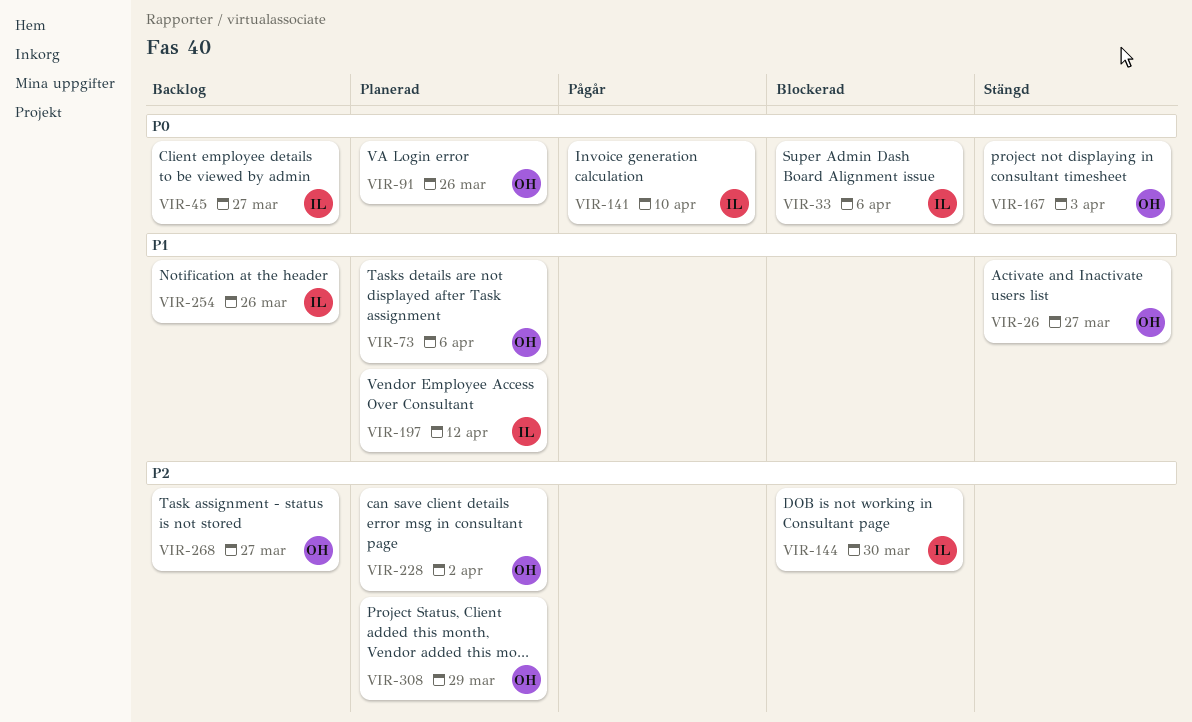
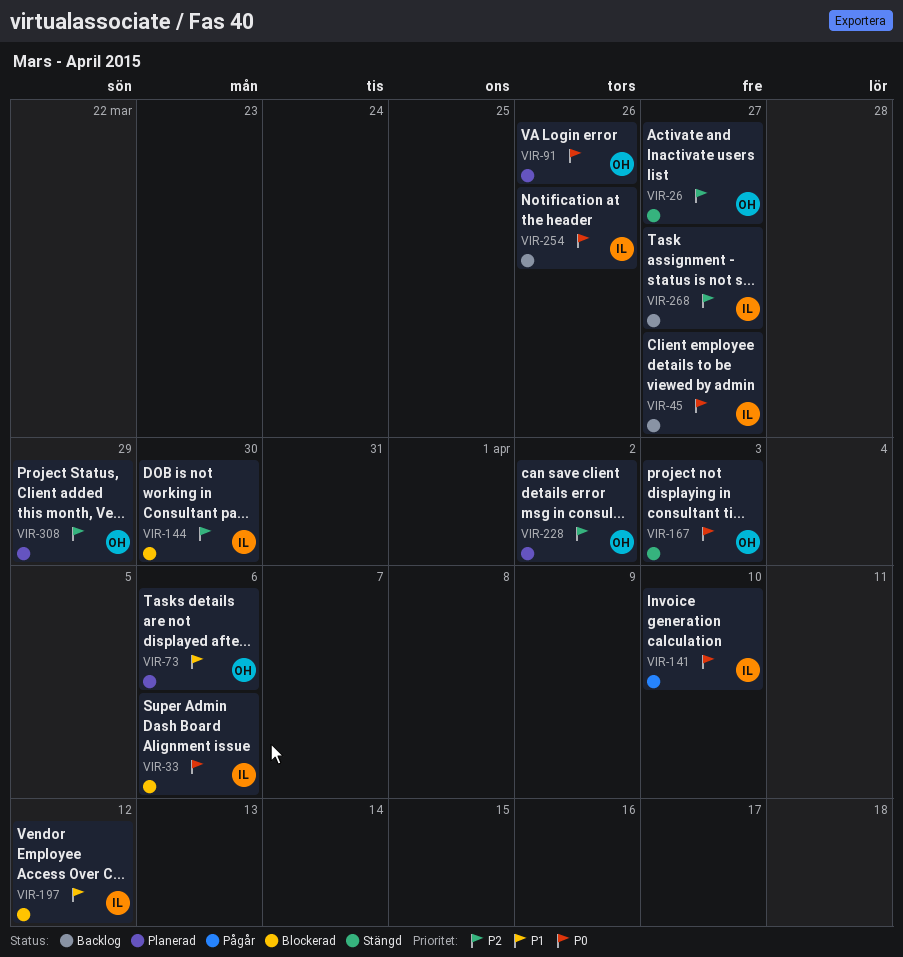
VIR-26, priority: P1 -> P2
VIR-197, status: Planerad -> Blockerad
VIR-254, priority: P1 -> P0
VIR-268, owner: OH -> IL

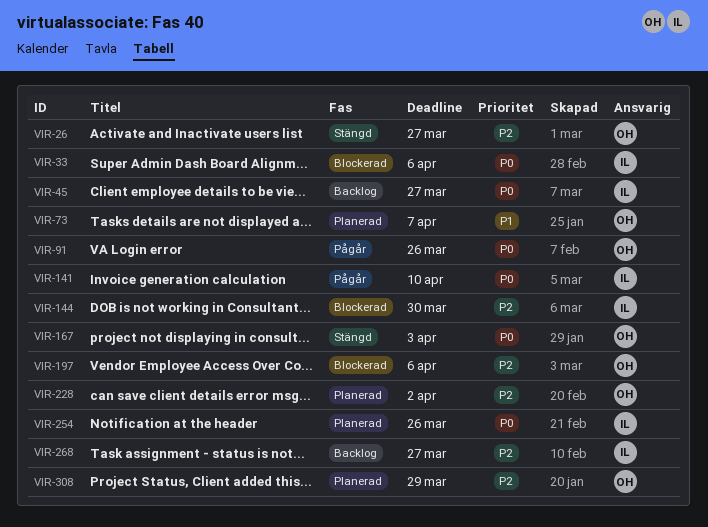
VIR-73, due: Apr 6 -> Apr 7
VIR-91, status: Planerad -> Pågår
VIR-197, owner: IL -> OH
VIR-197, priority: P1 -> P2
VIR-197, due: Apr 12 -> Apr 6
VIR-254, status: Backlog -> Planerad

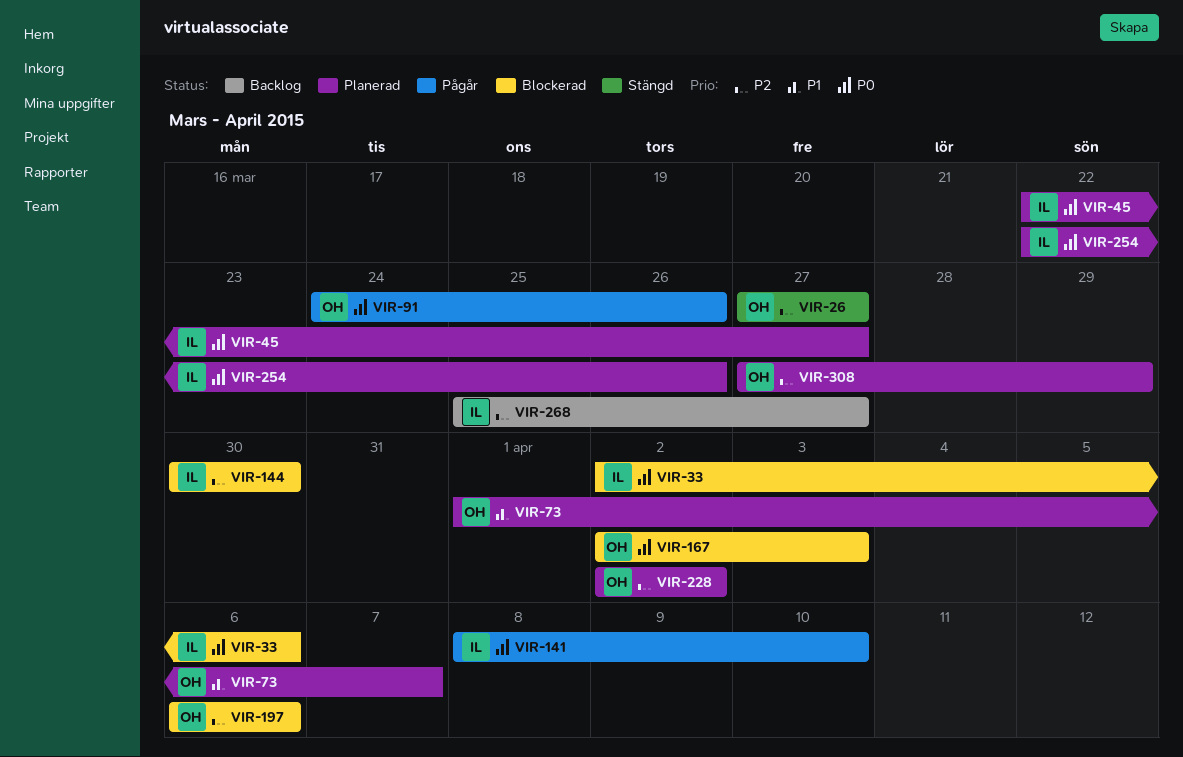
VIR-45, status: Backlog -> Planerad
VIR-167, status: Stängd -> Blockerad

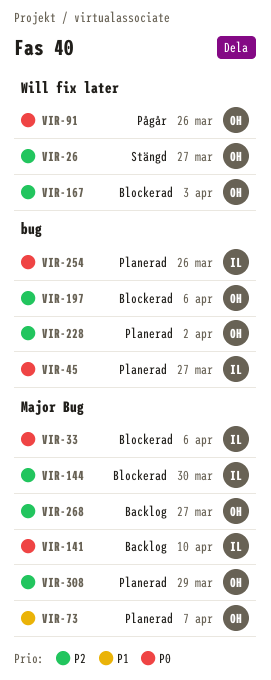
VIR-141, status: Pågår -> Backlog
VIR-167, priority: P0 -> P2
VIR-268, owner: IL -> OH

